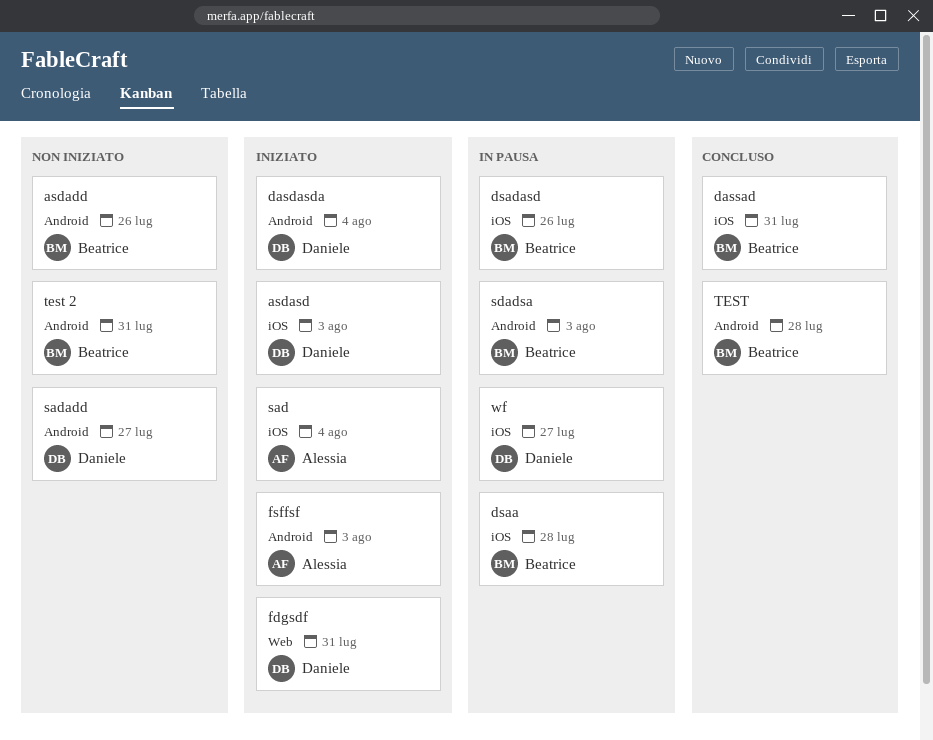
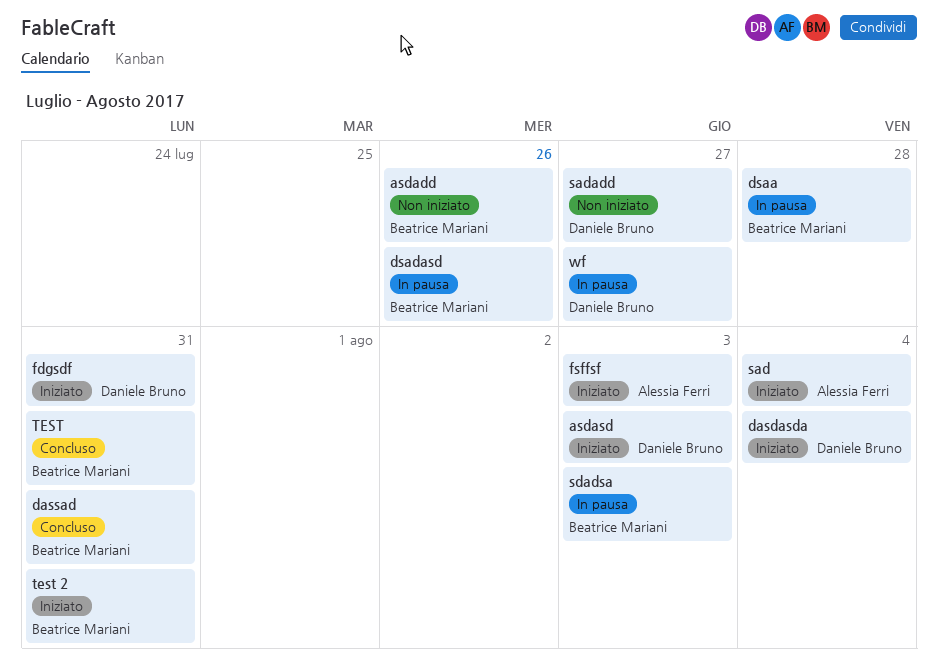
TEST, due: Jul 28 -> Jul 31
test 2, status: Non iniziato -> Iniziato

